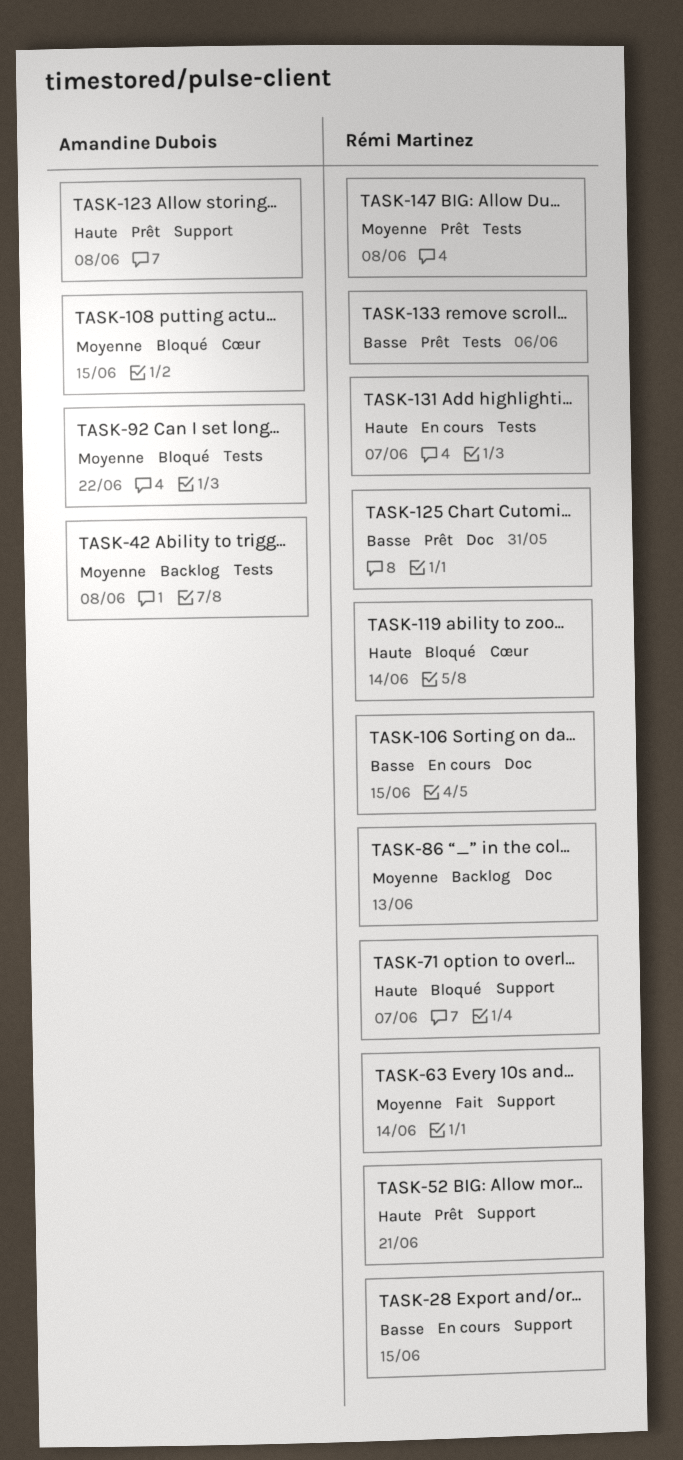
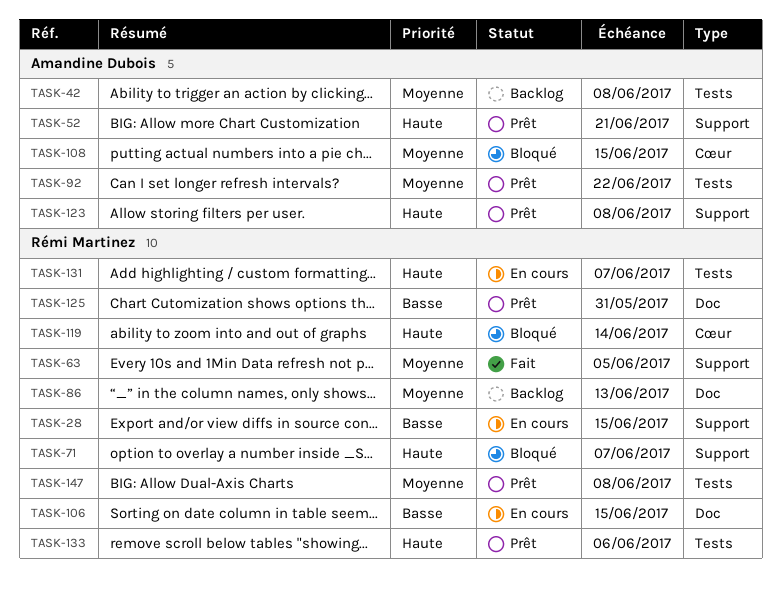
TASK-52, owner: Rémi Martinez -> Amandine Dubois
TASK-63, due: Jun 14 -> Jun 5
TASK-92, status: Bloqué -> Prêt
TASK-133, priority: Basse -> Haute

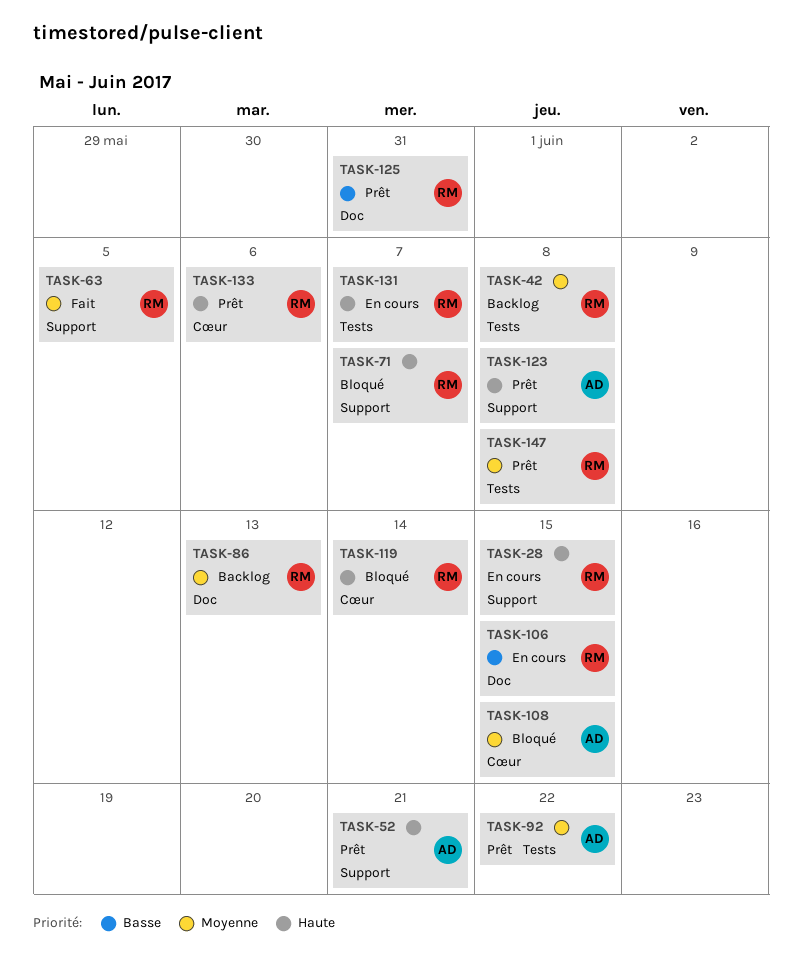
TASK-28, priority: Basse -> Haute
TASK-42, owner: Amandine Dubois -> Rémi Martinez
TASK-133, label: Tests -> Cœur

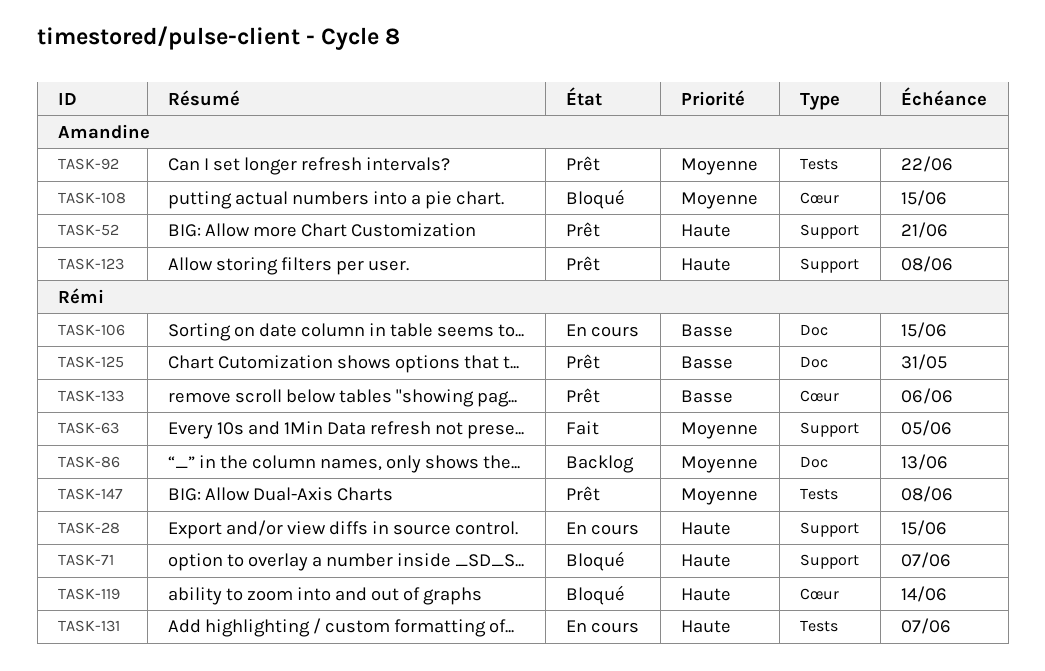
TASK-42: present -> none
TASK-133, priority: Haute -> Basse

